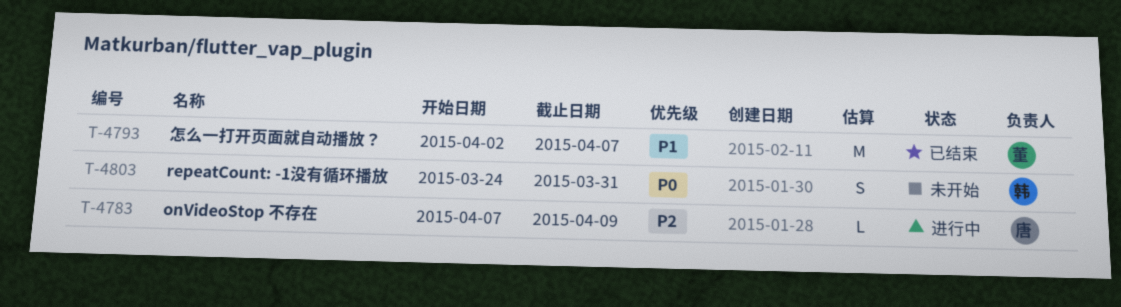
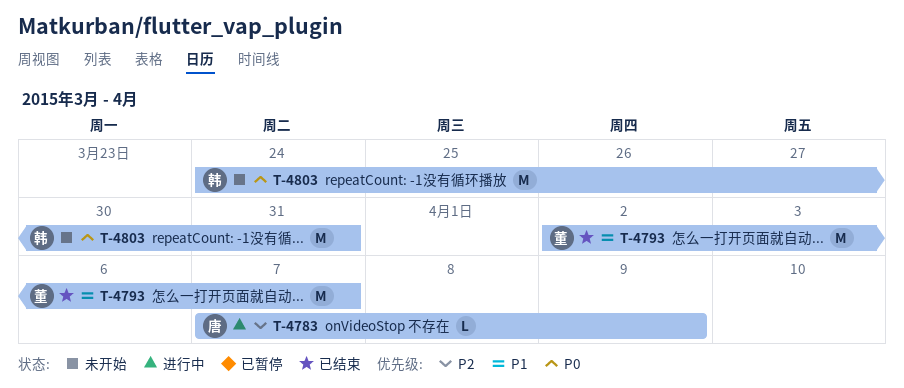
T-4803, estimate: S -> M

